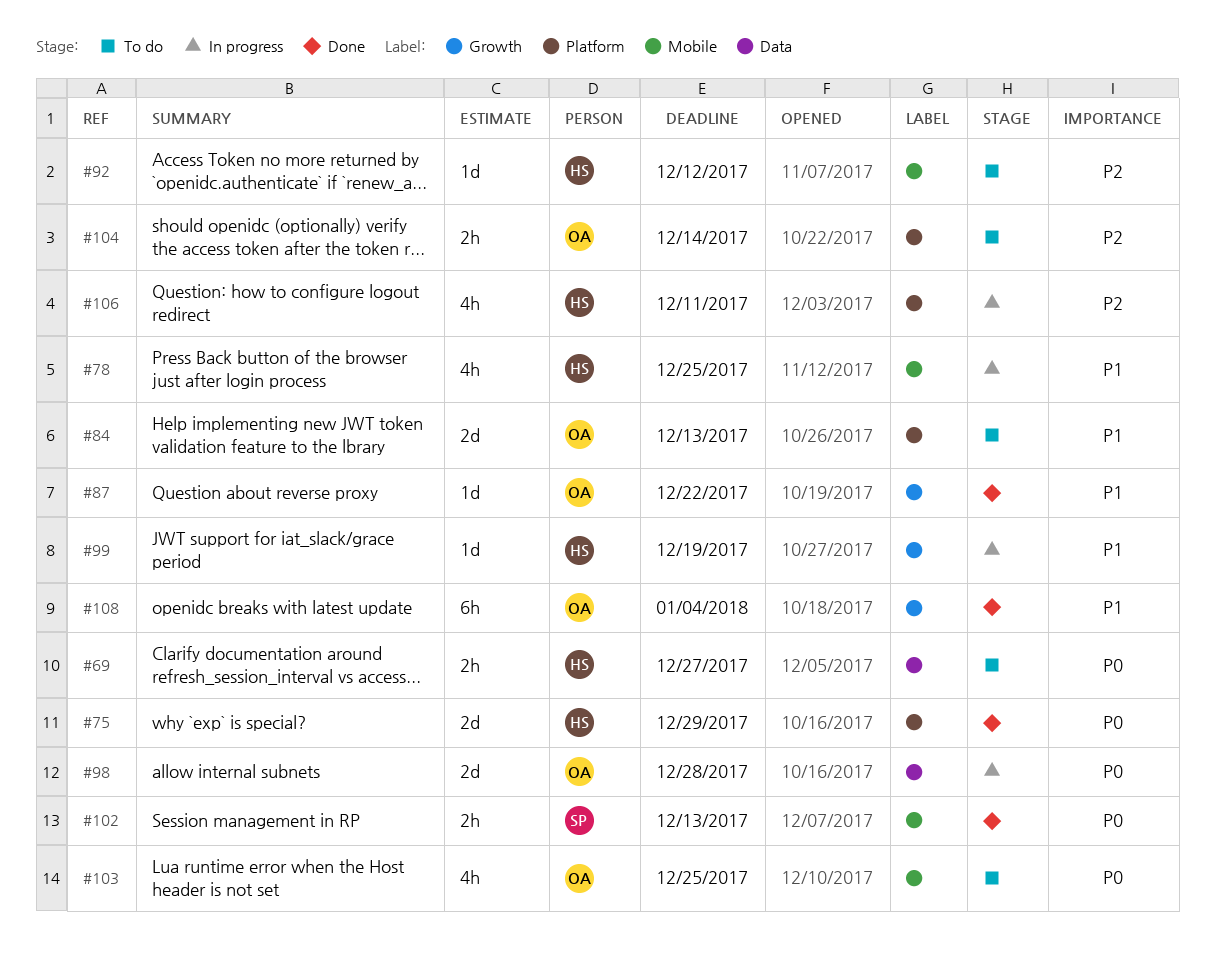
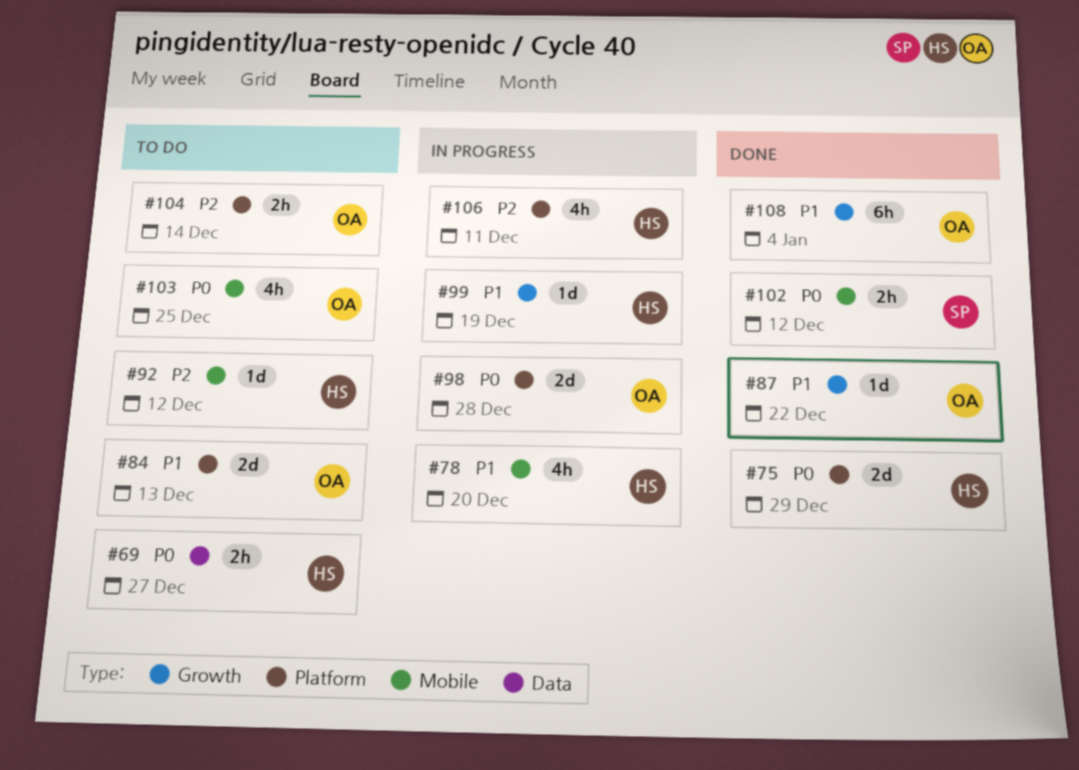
#78, due: Dec 25 -> Dec 20
#98, label: Data -> Platform
#102, due: Dec 13 -> Dec 12

